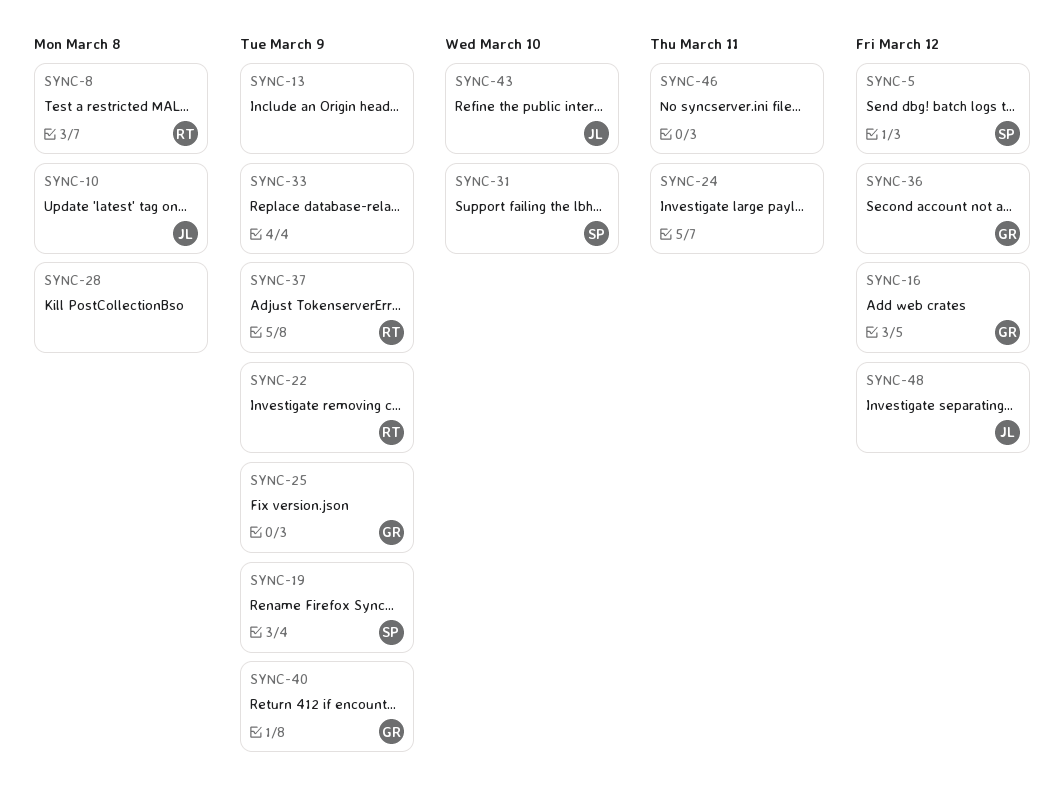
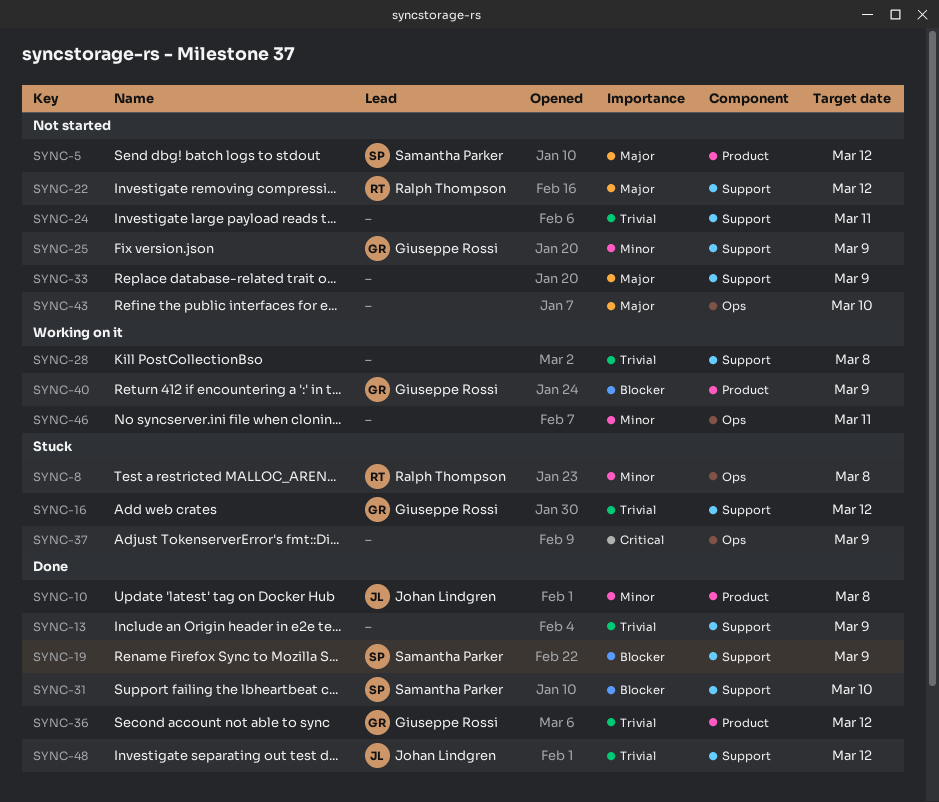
SYNC-22, due: Mar 9 -> Mar 12
SYNC-37, owner: Ralph Thompson -> none
SYNC-43, owner: Johan Lindgren -> none

